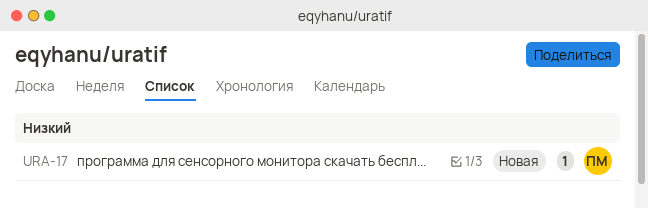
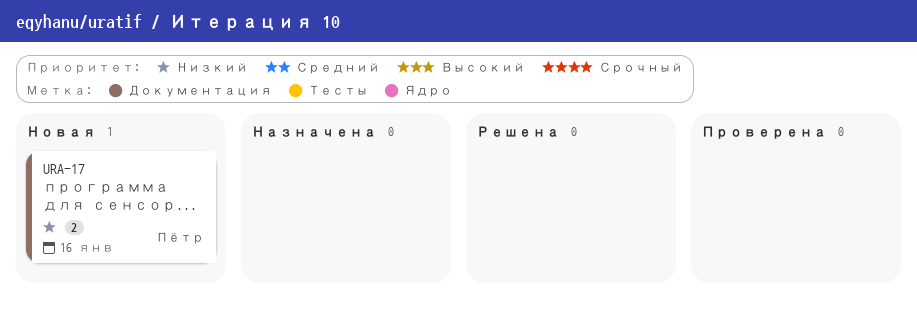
URA-17, estimate: 1 -> 2

